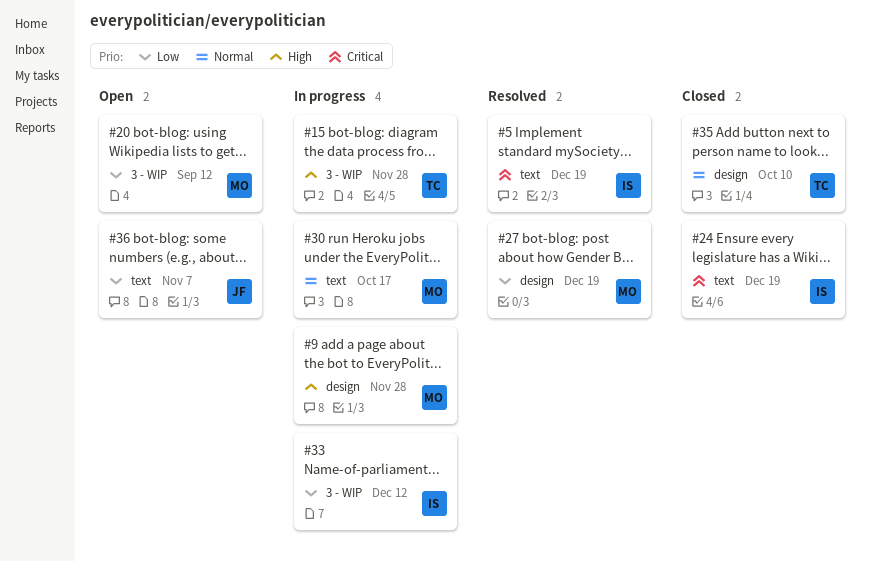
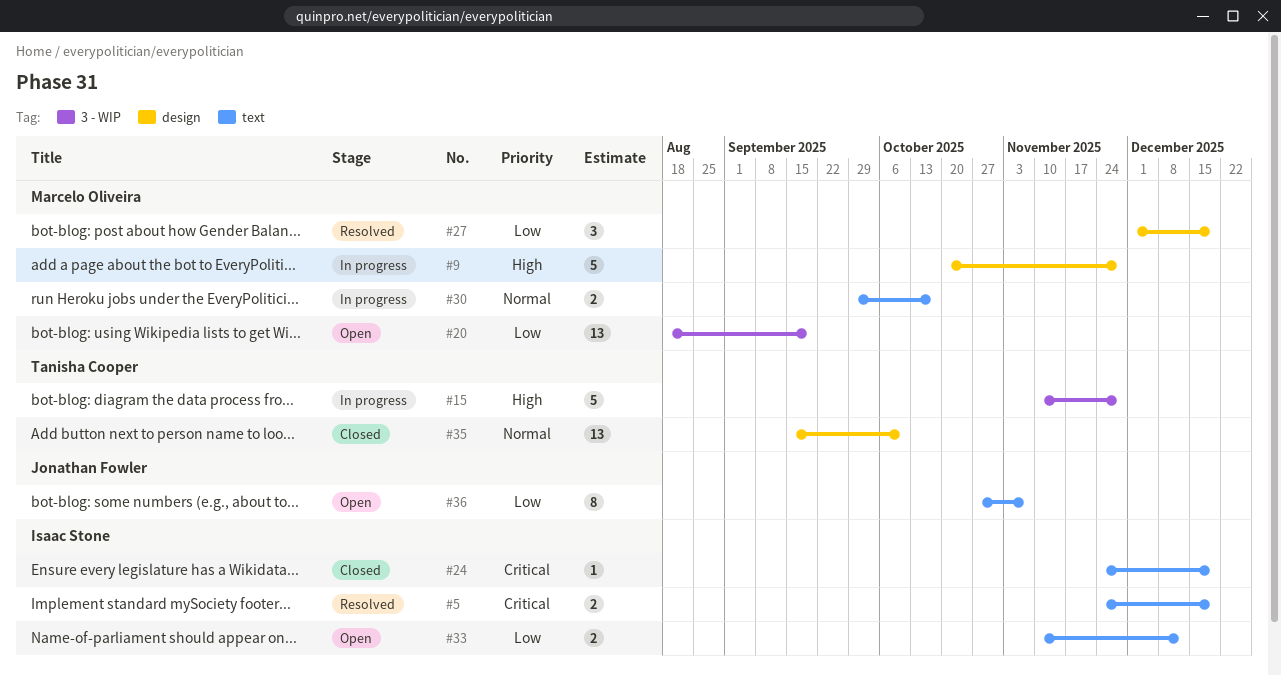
#20, due: Sep 12 -> Sep 19
#33, status: In progress -> Open
#33, label: 3 - WIP -> text

